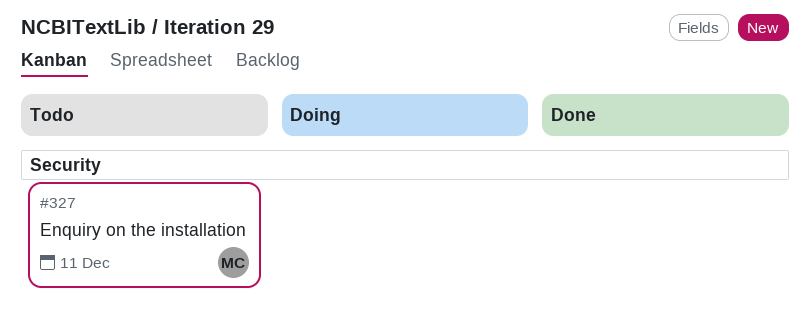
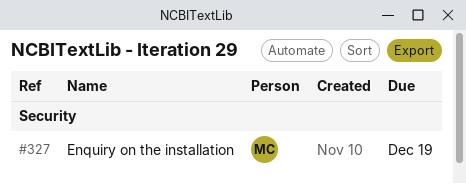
#327, due: Dec 11 -> Dec 19

